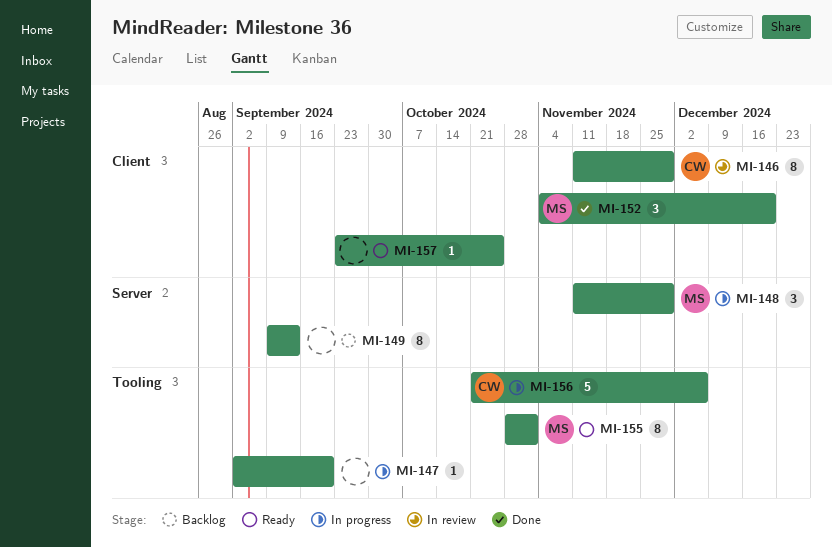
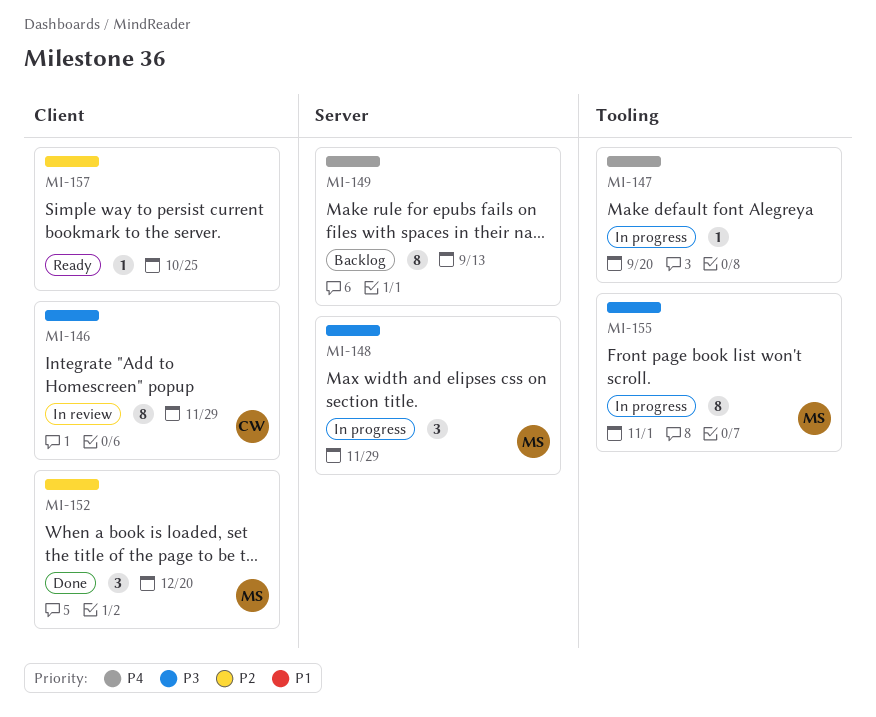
MI-155, status: Ready -> In progress
MI-156: present -> none

